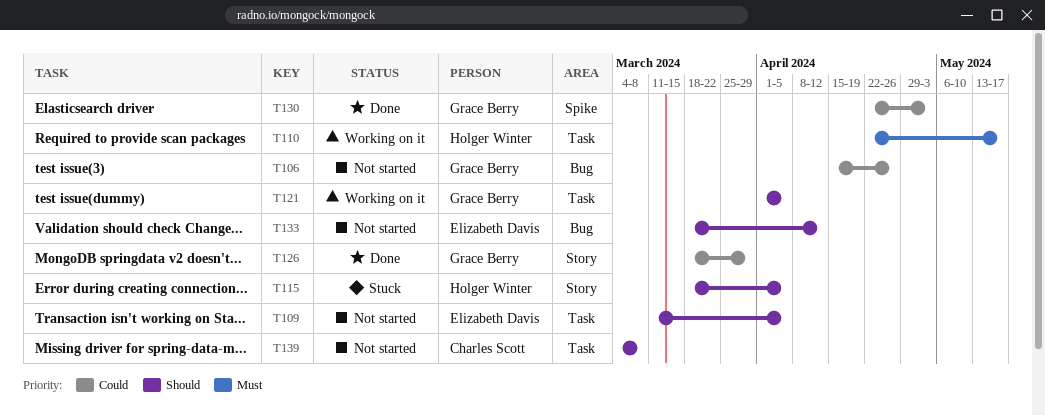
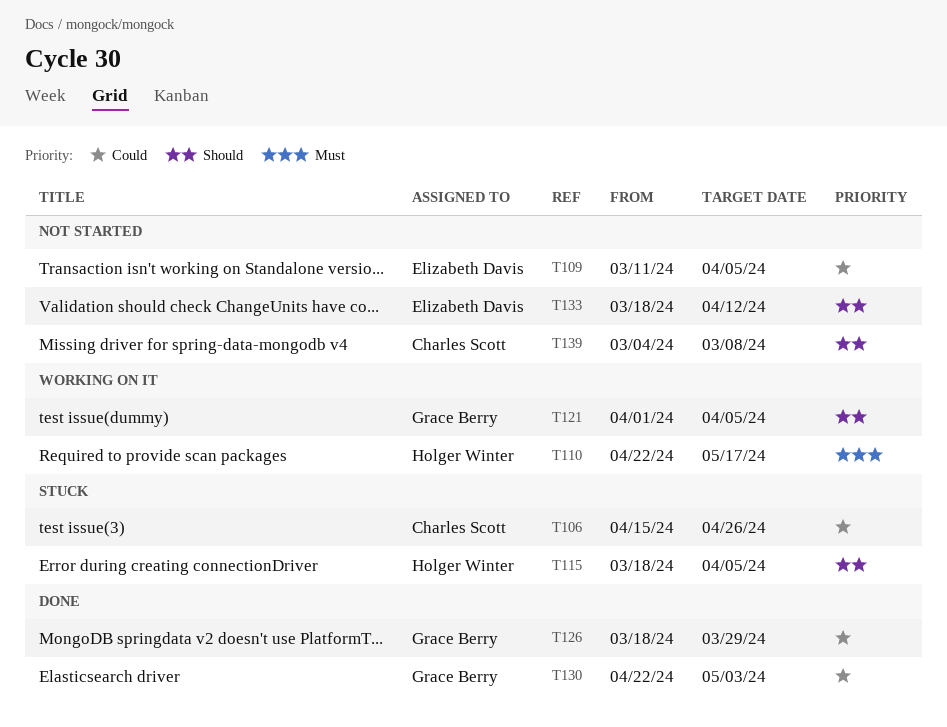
T106, status: Not started -> Stuck
T106, owner: Grace Berry -> Charles Scott
T109, priority: Should -> Could

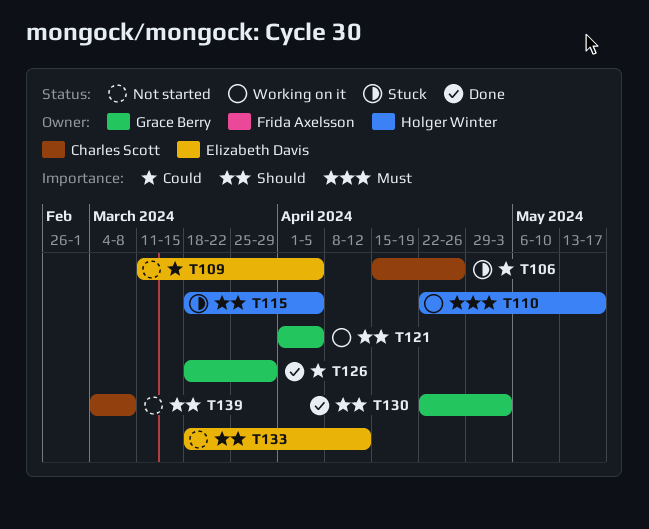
T130, priority: Could -> Should

